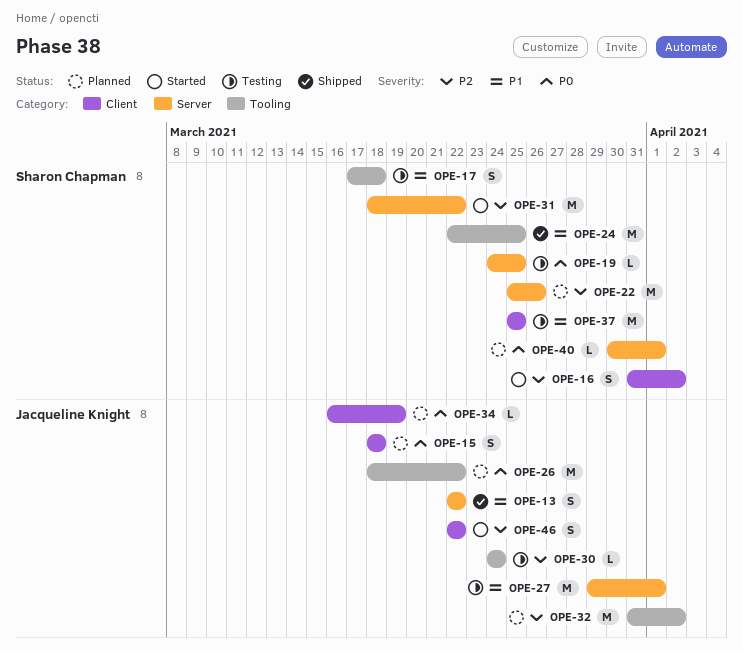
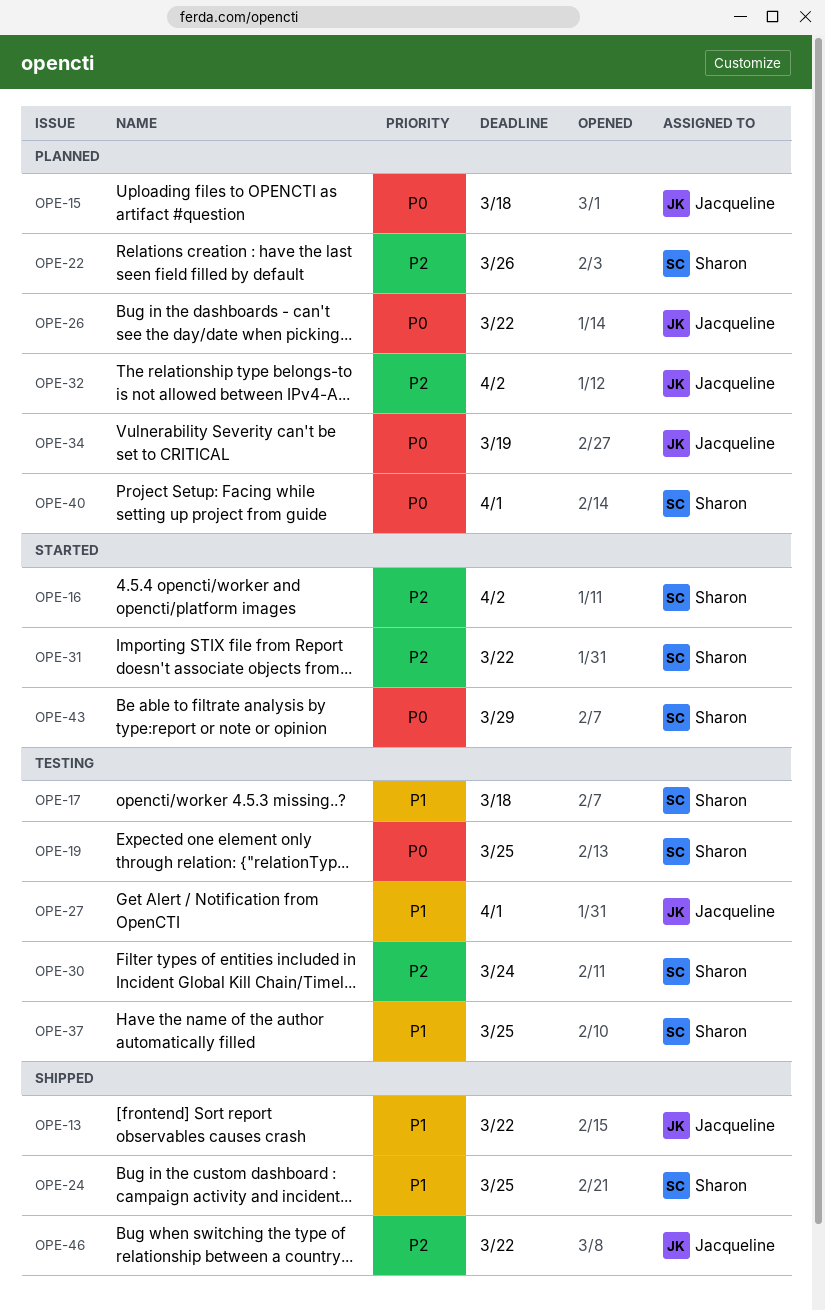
OPE-30, owner: Jacqueline Knight -> Sharon Chapman
OPE-43: none -> present
OPE-46, status: Started -> Shipped

